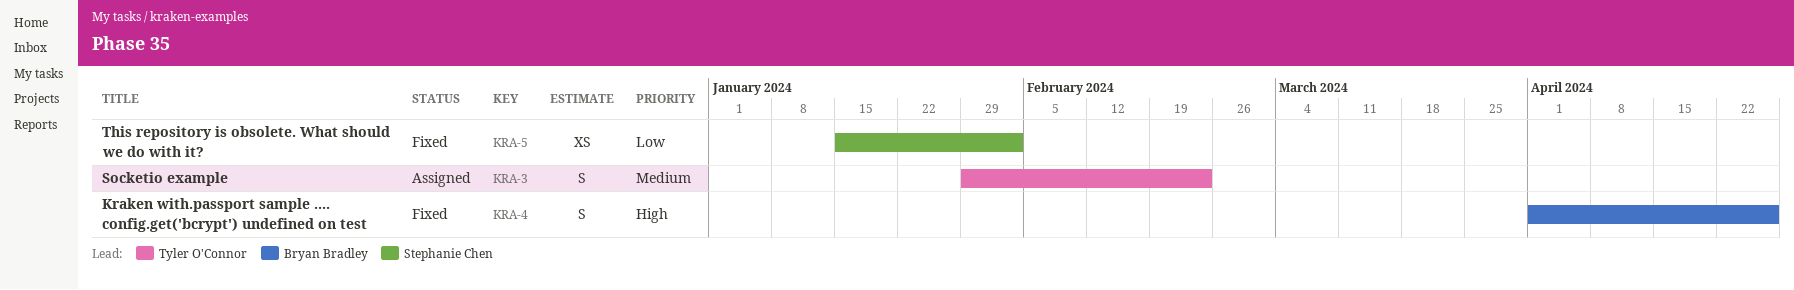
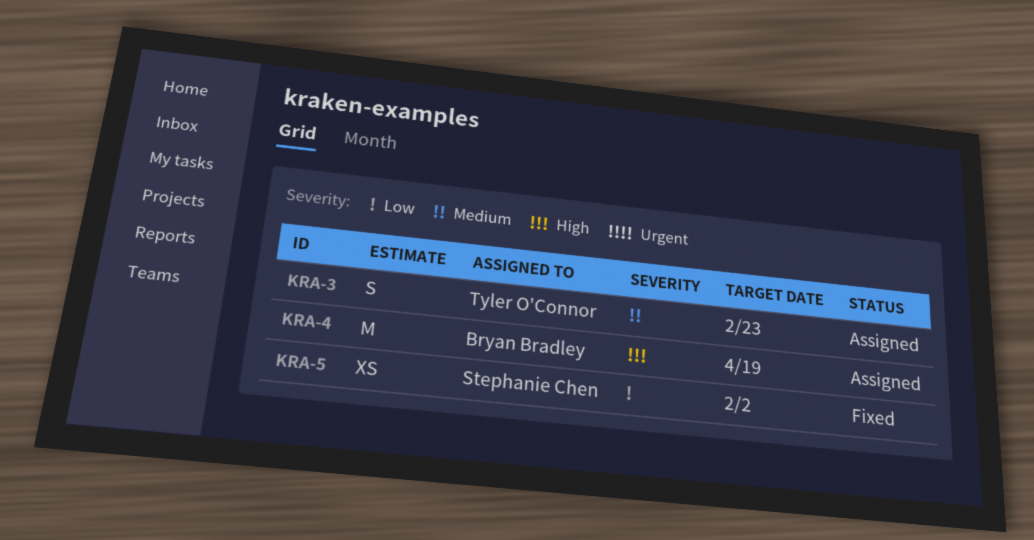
KRA-4, status: Fixed -> Assigned
KRA-4, estimate: S -> M
KRA-4, due: Apr 26 -> Apr 19

